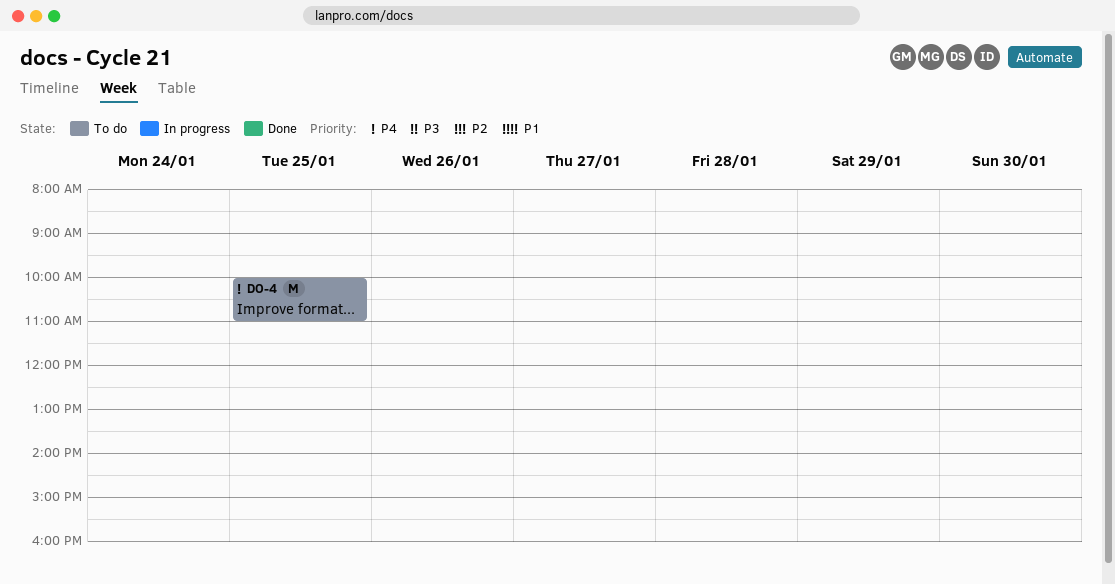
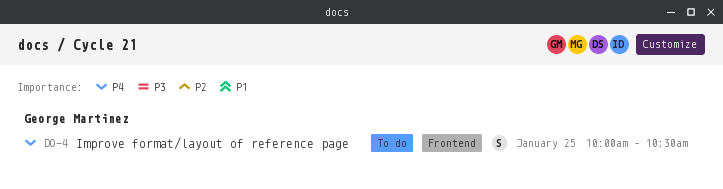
DO-4, estimate: M -> S
DO-4, ends: 11:00 -> 10:30

